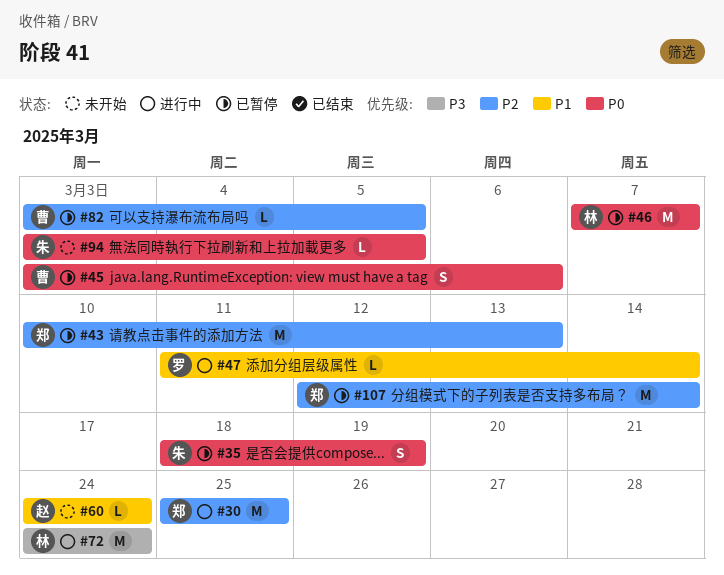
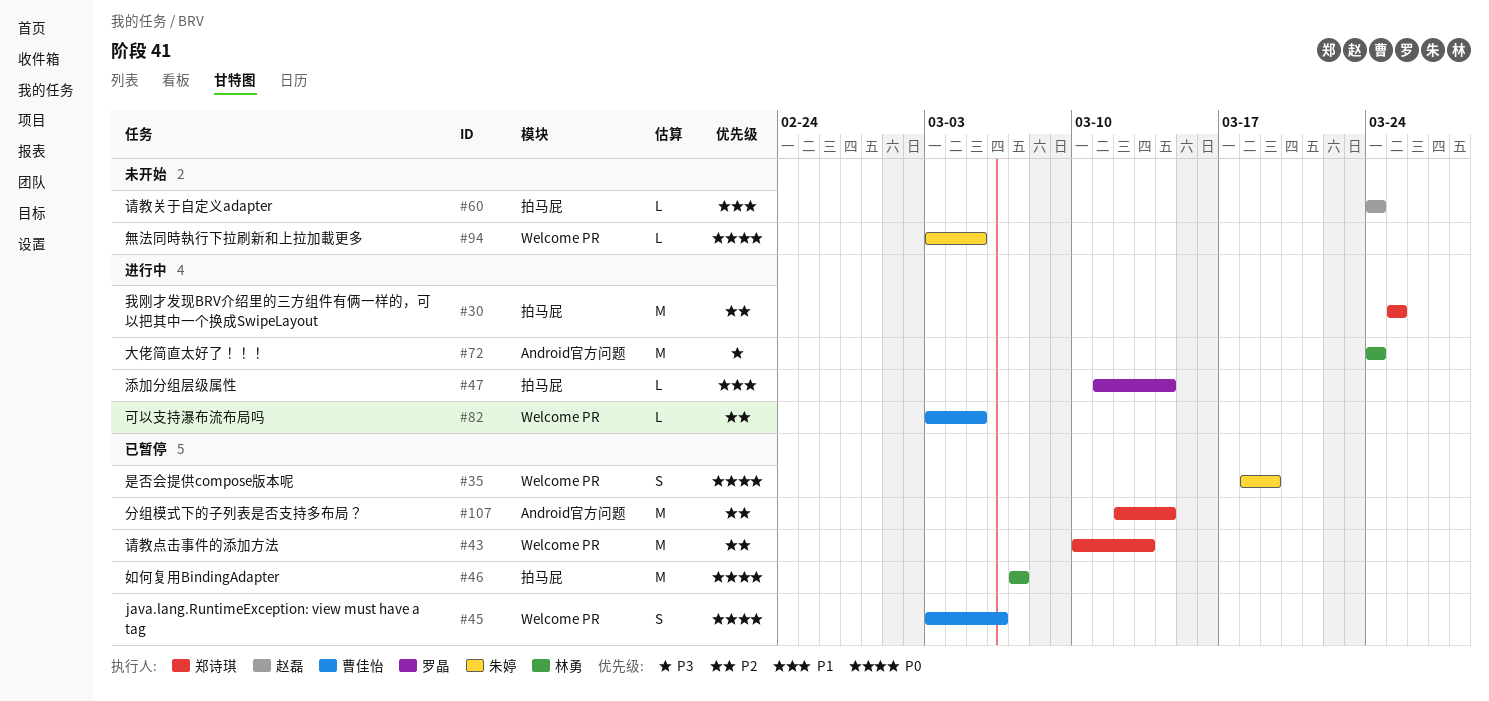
#82, status: 已暂停 -> 进行中

